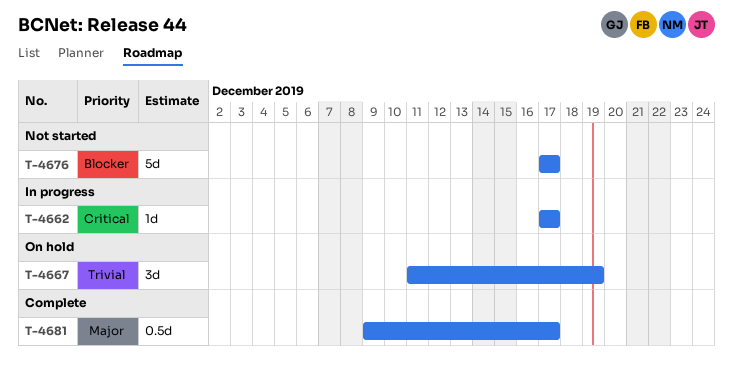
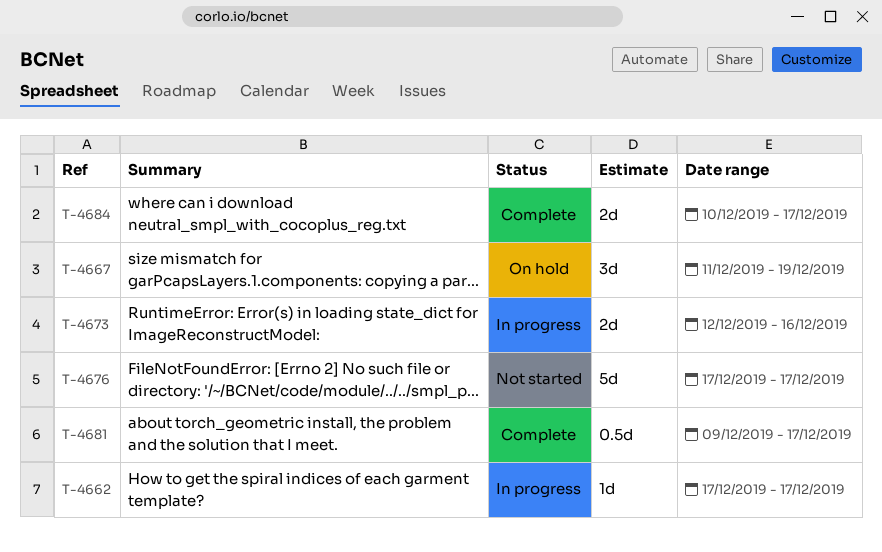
T-4673: none -> present
T-4684: none -> present

